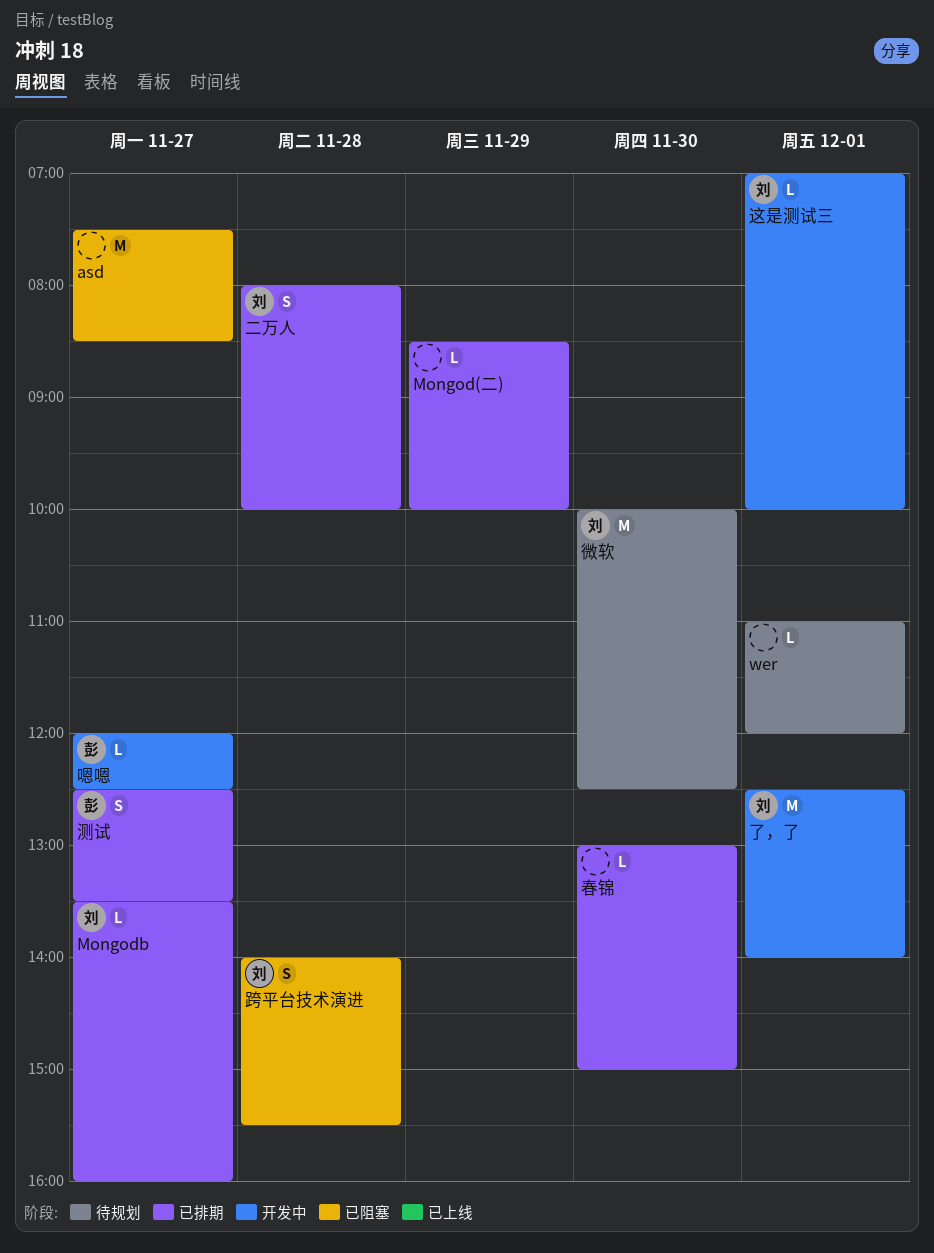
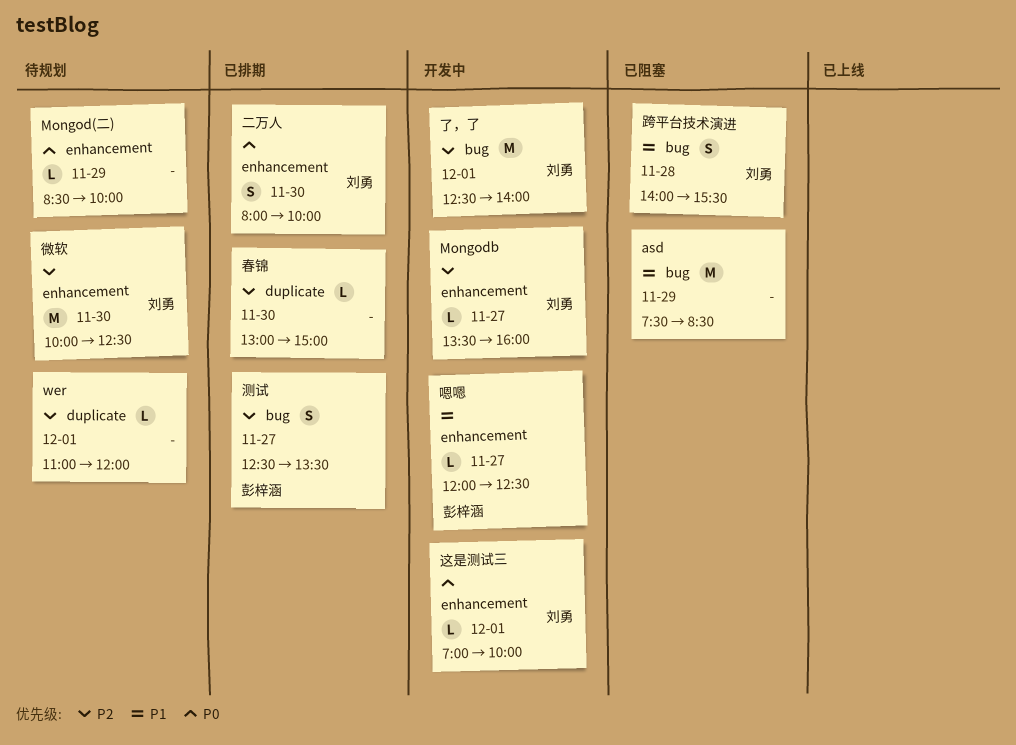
asd, day: Nov 27 -> Nov 29
Mongod(二), status: 已排期 -> 待规划
Mongodb, status: 已排期 -> 开发中
二万人, day: Nov 28 -> Nov 30

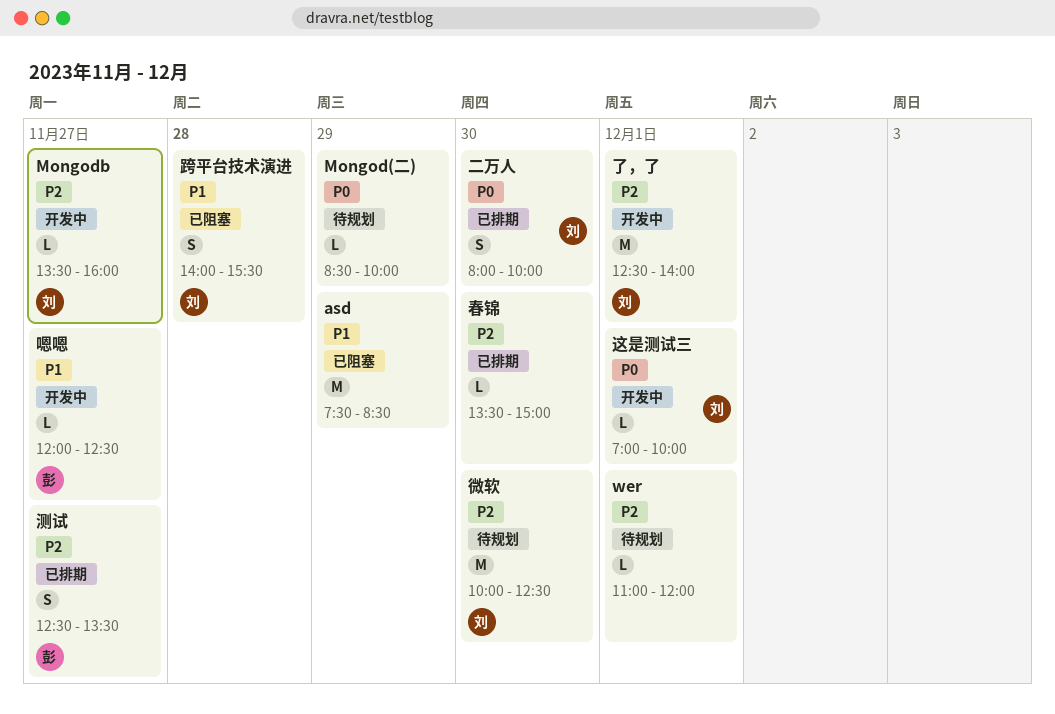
春锦, begins: 13:00 -> 13:30

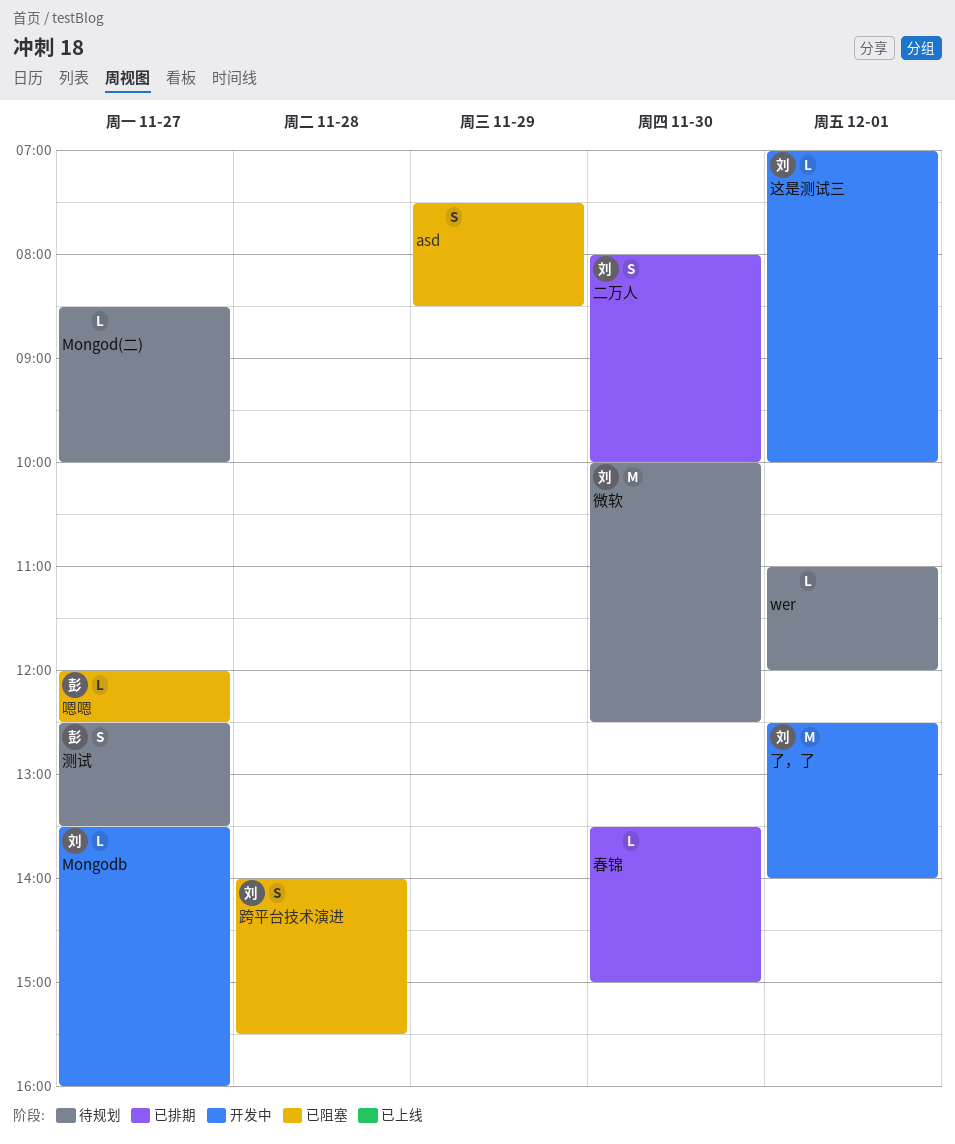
asd, estimate: M -> S
Mongod(二), day: Nov 29 -> Nov 27
嗯嗯, status: 开发中 -> 已阻塞
测试, status: 已排期 -> 待规划

